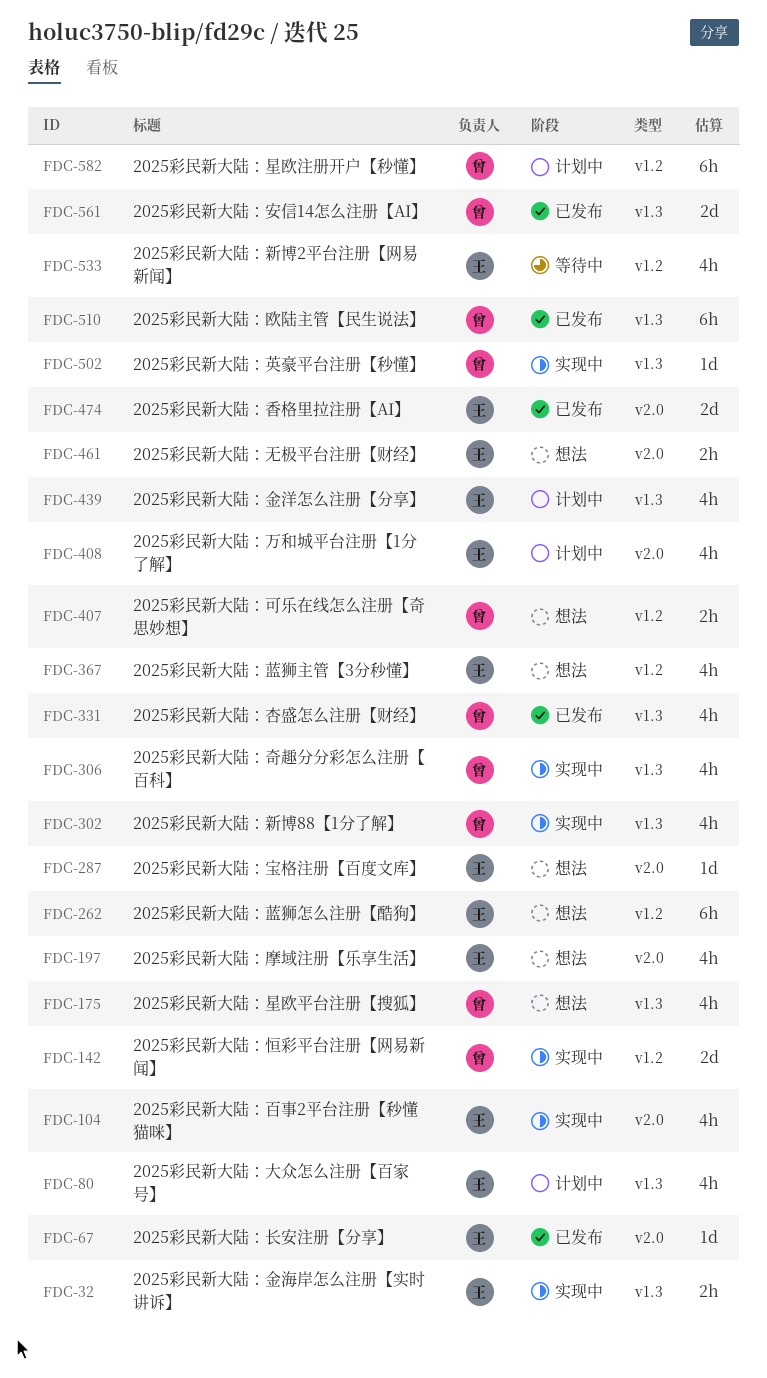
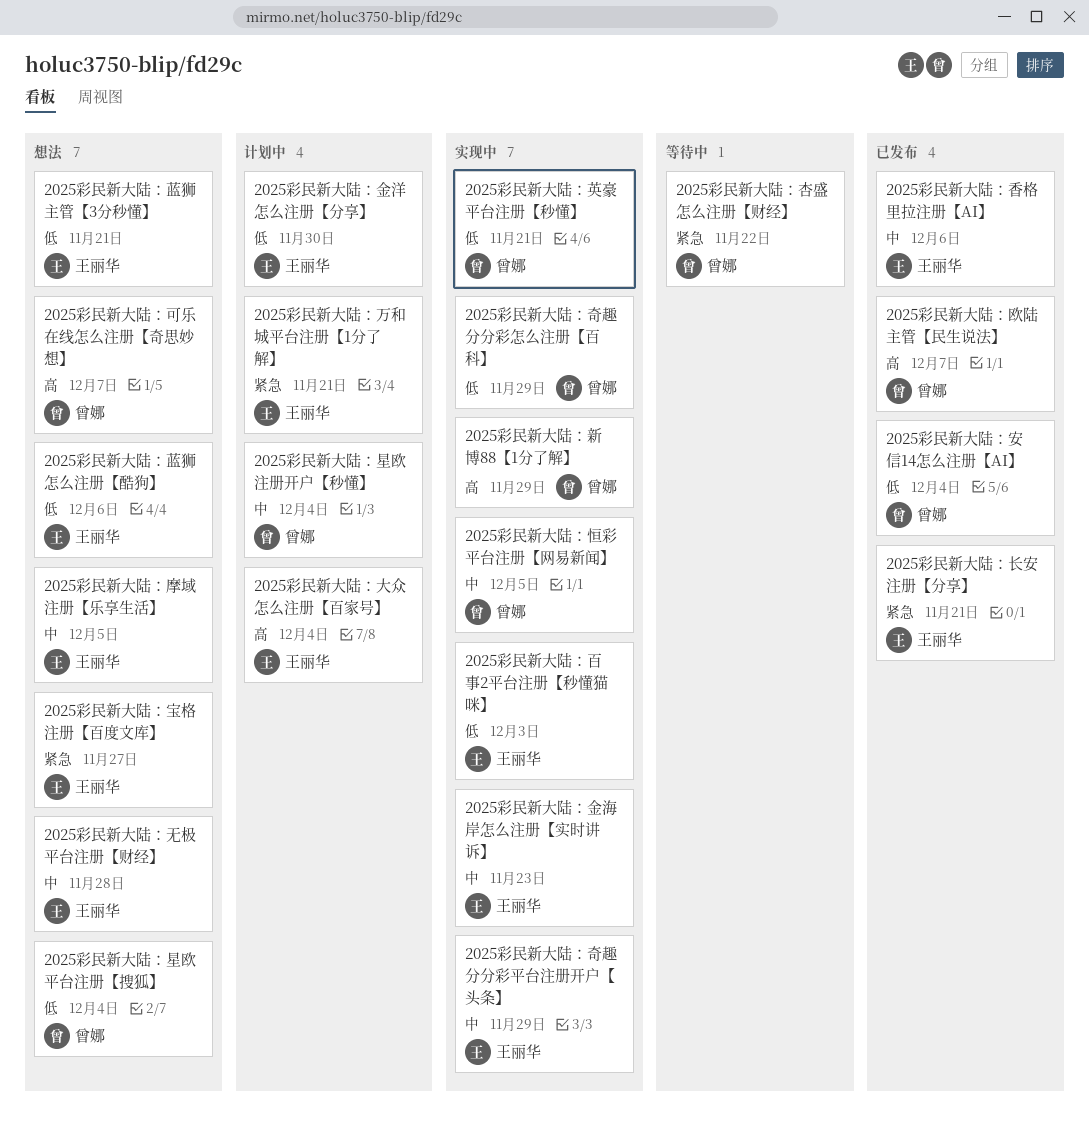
2025彩民新大陆：奇趣分分彩平台注册开户【头条】: none -> present
2025彩民新大陆：新博2平台注册【网易新闻】: present -> none
2025彩民新大陆：杏盛怎么注册【财经】, status: 已发布 -> 等待中

